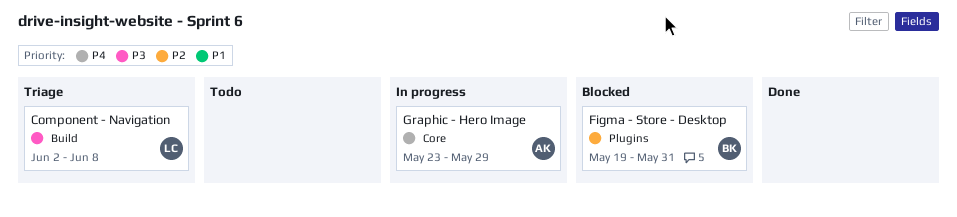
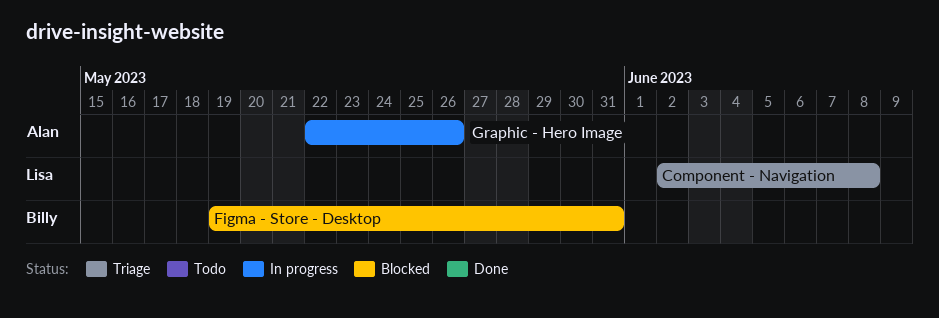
Graphic - Hero Image, start: May 23 -> May 22
Graphic - Hero Image, due: May 29 -> May 26

